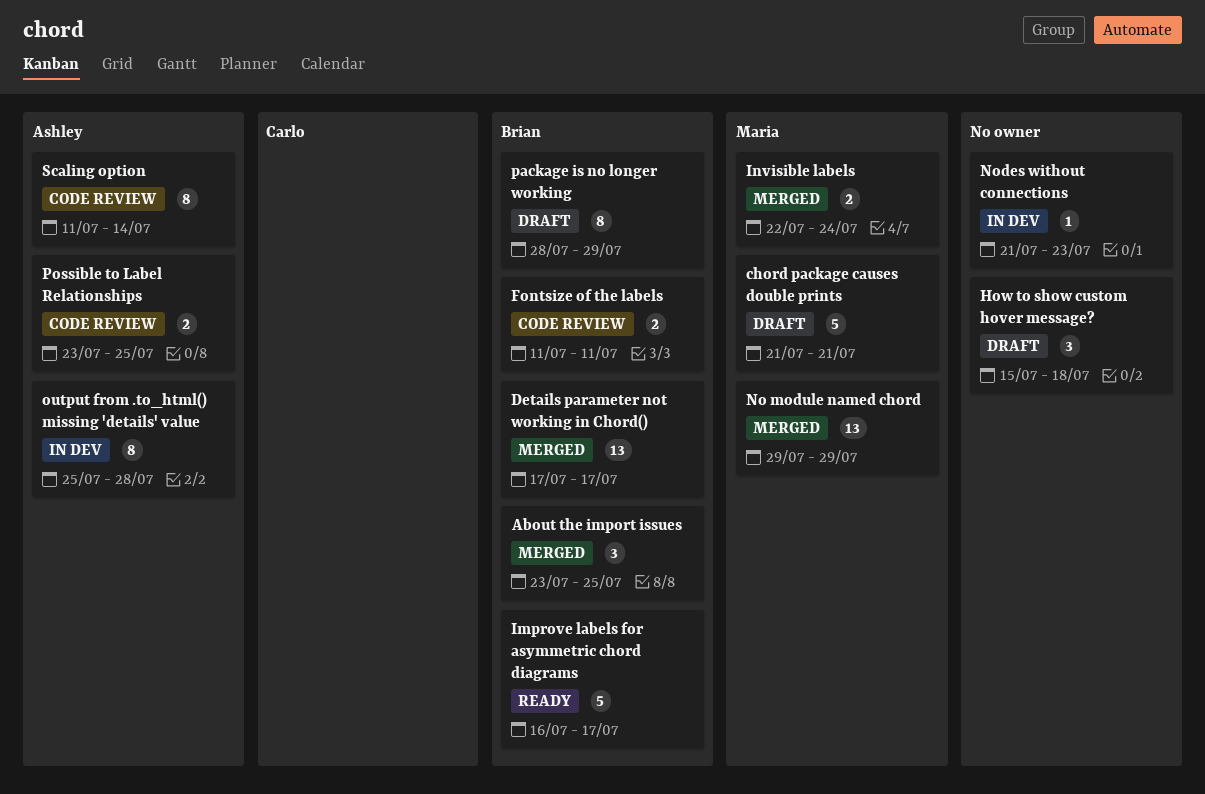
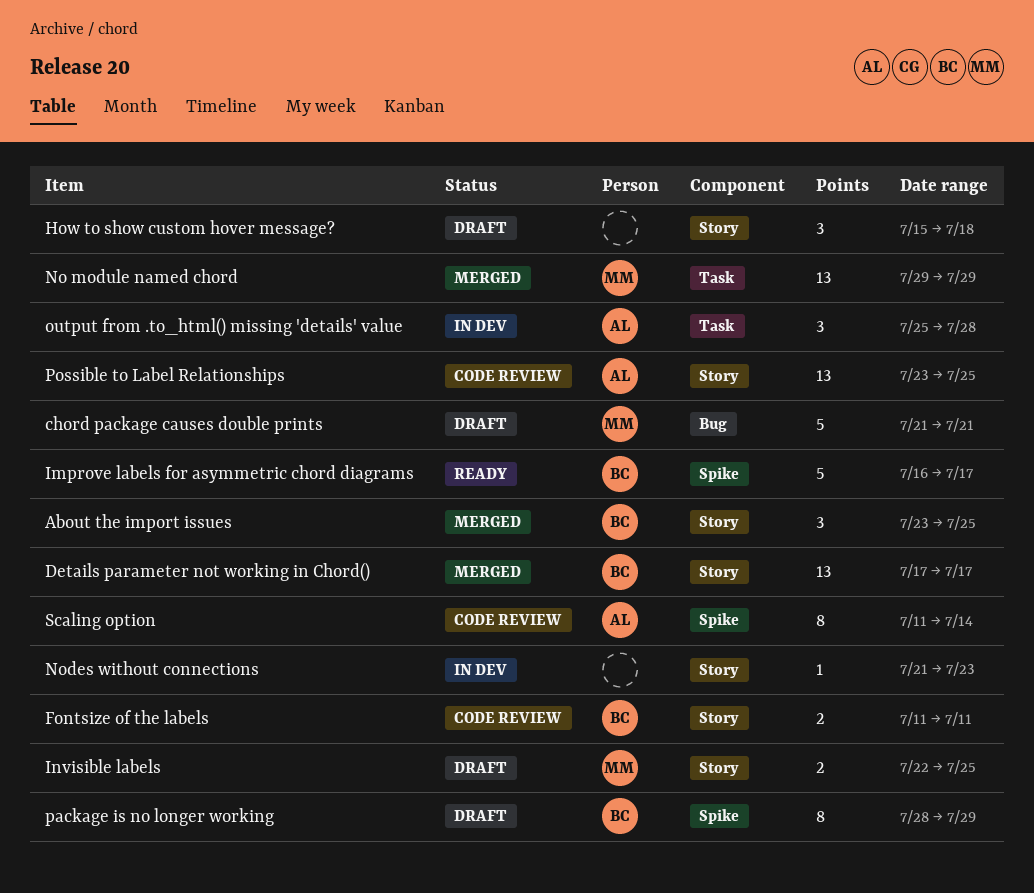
Invisible labels, status: Merged -> Draft
Invisible labels, due: Jul 24 -> Jul 25
output from .to_html() missing 'details' value, estimate: 8 -> 3
Possible to Label Relationships, estimate: 2 -> 13

